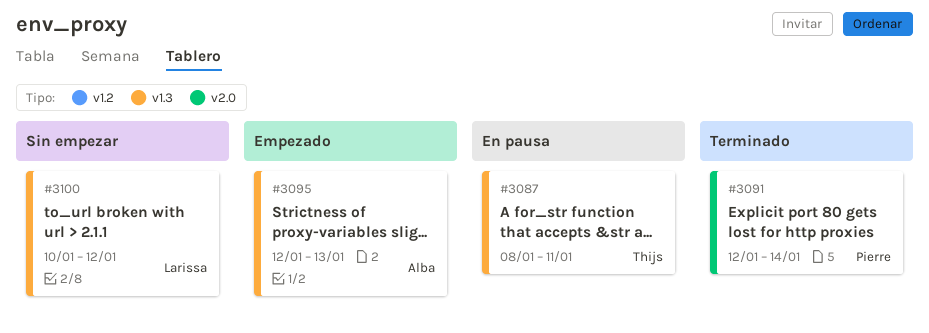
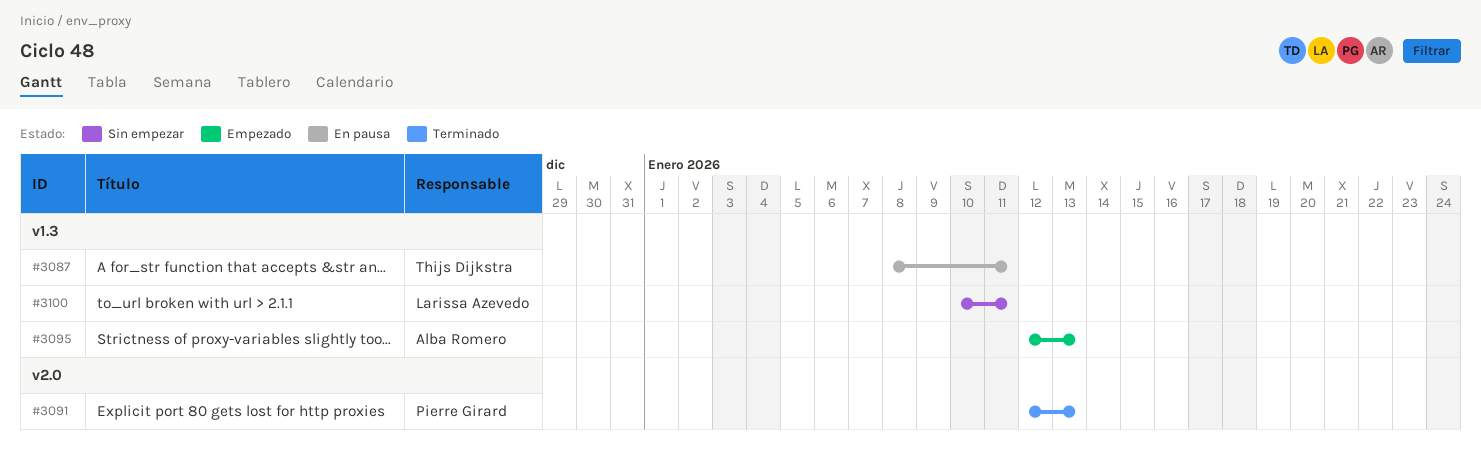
#3091, due: Jan 14 -> Jan 13
#3100, due: Jan 12 -> Jan 11

